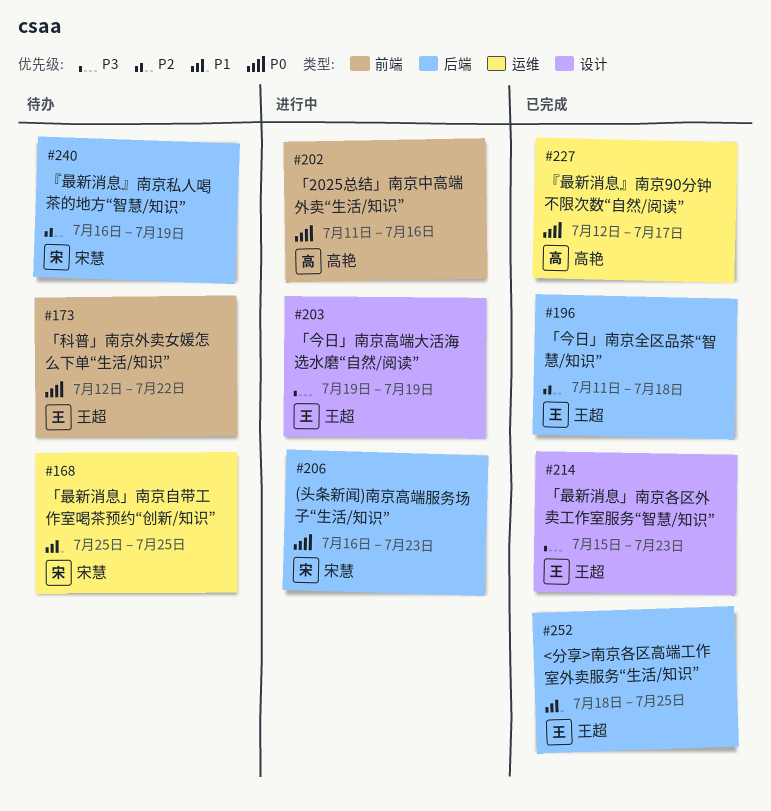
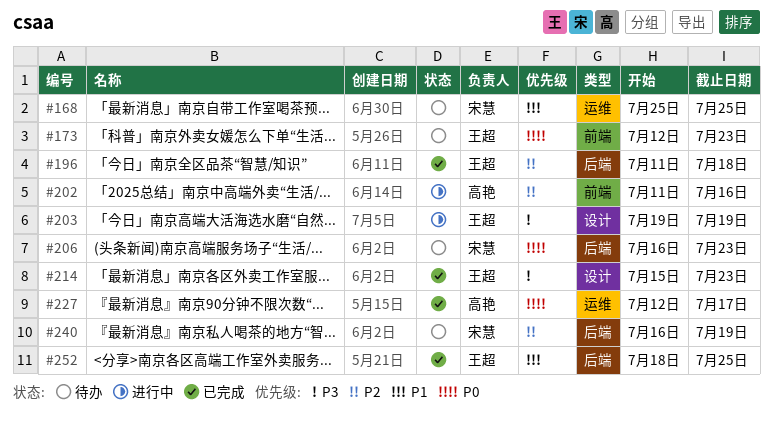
#173, due: Jul 22 -> Jul 23
#202, priority: P0 -> P2
#206, status: 进行中 -> 待办

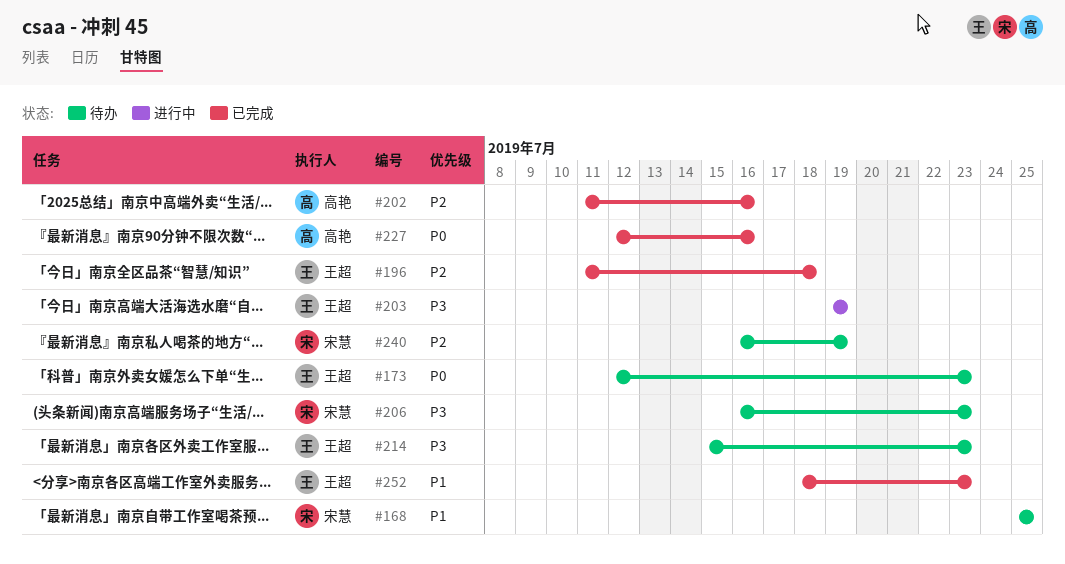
#202, status: 进行中 -> 已完成
#206, priority: P0 -> P3
#214, status: 已完成 -> 待办
#227, due: Jul 17 -> Jul 16
#252, due: Jul 25 -> Jul 23

